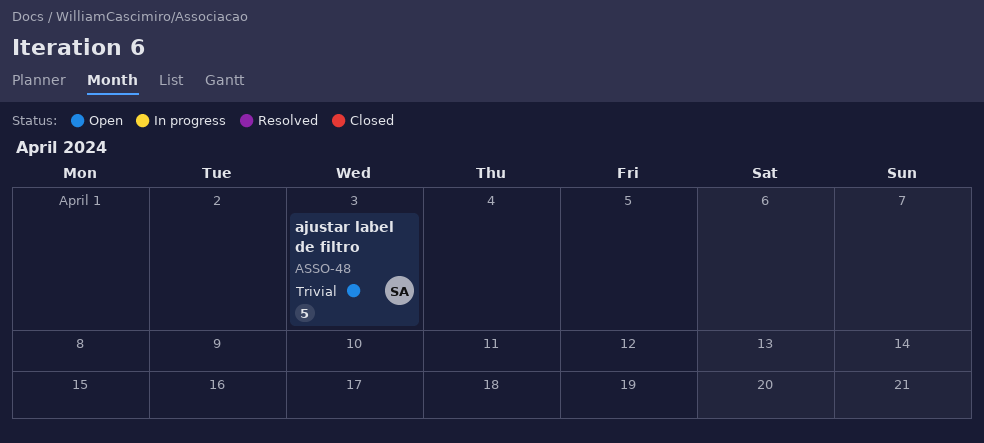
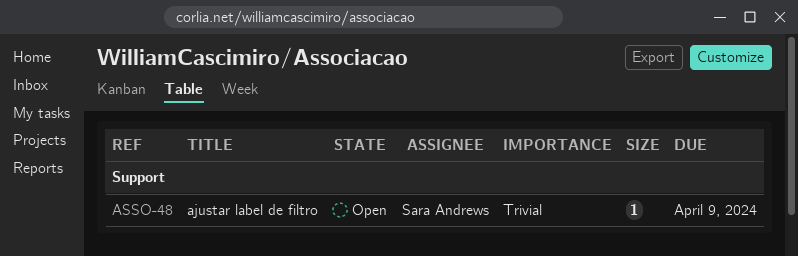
ASSO-48, estimate: 5 -> 1
ASSO-48, due: Apr 3 -> Apr 9

